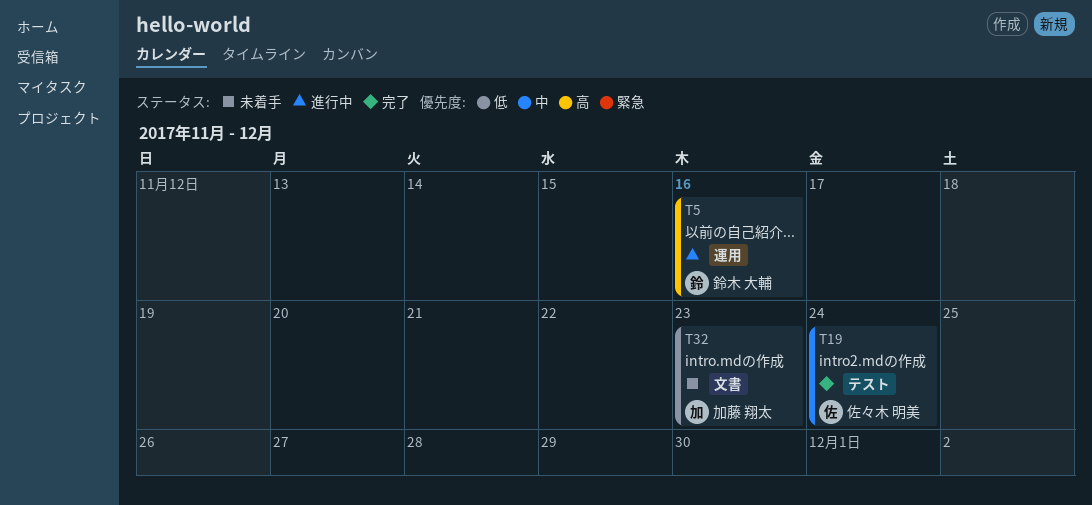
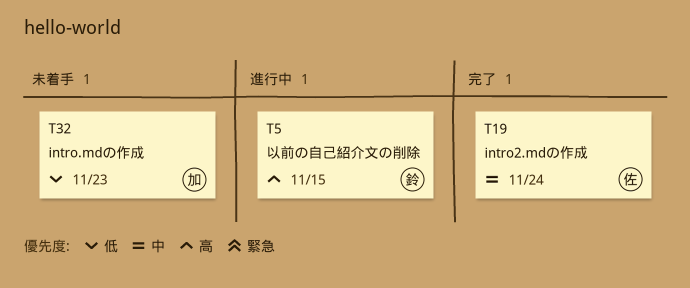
T5, due: Nov 16 -> Nov 15

